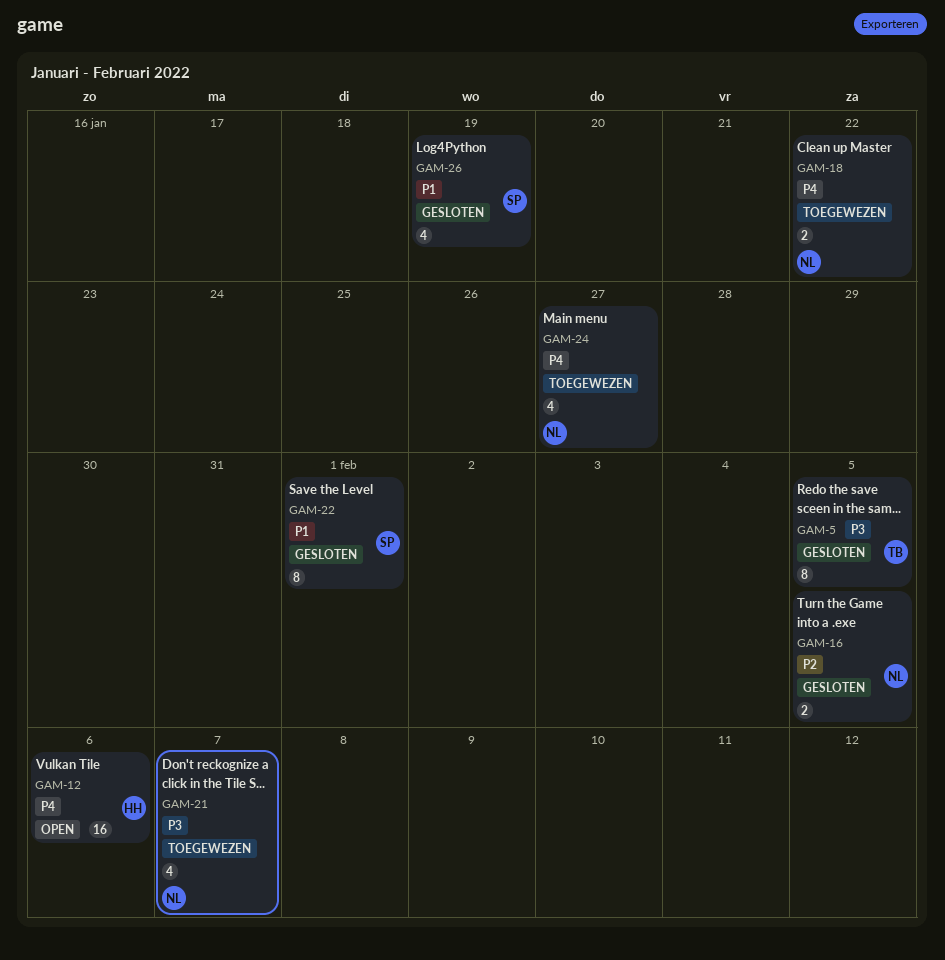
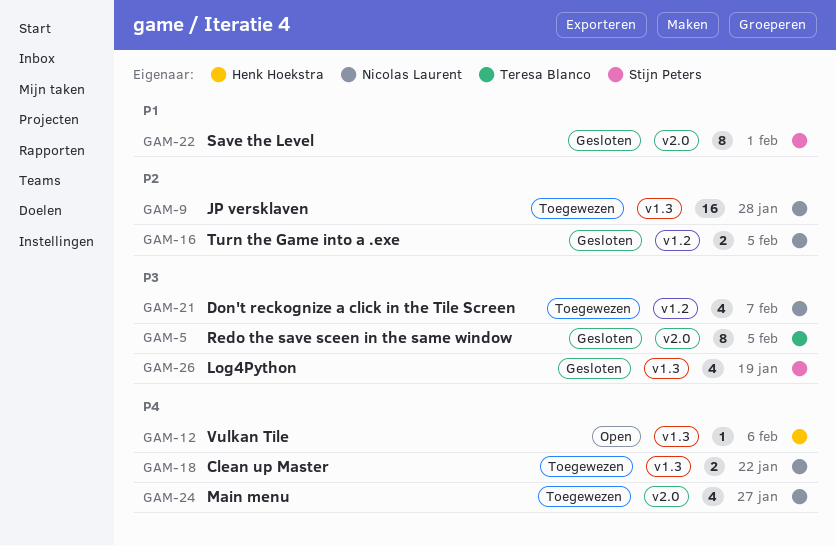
GAM-9: none -> present
GAM-12, estimate: 16 -> 1
GAM-26, priority: P1 -> P3

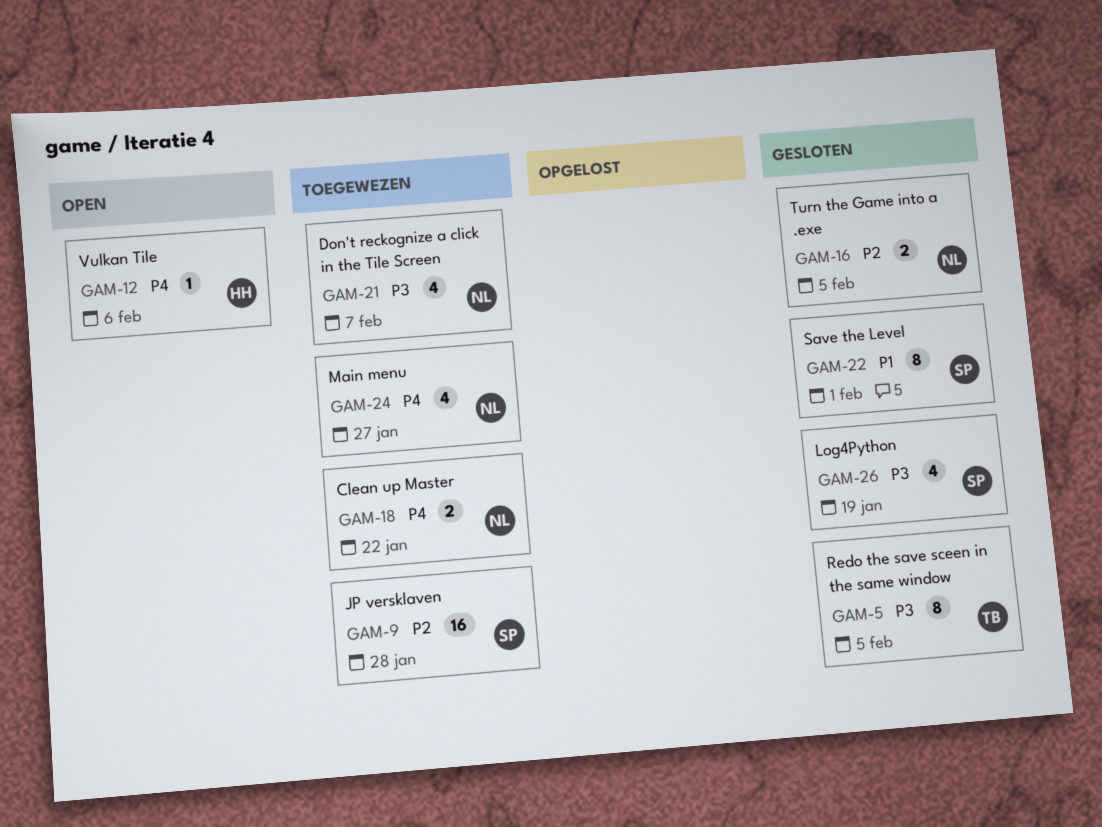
GAM-9, owner: Nicolas Laurent -> Stijn Peters

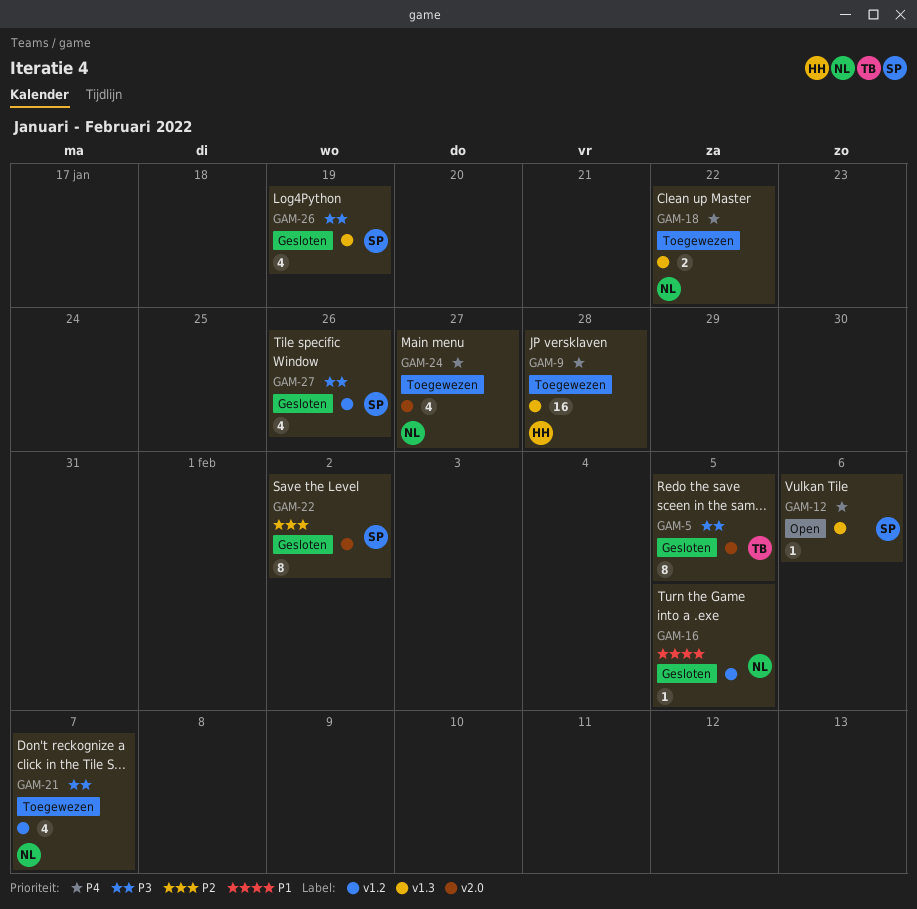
GAM-9, owner: SP -> HH
GAM-9, priority: P2 -> P4
GAM-12, owner: HH -> SP
GAM-16, priority: P2 -> P1
GAM-16, estimate: 2 -> 1
GAM-22, priority: P1 -> P2
GAM-22, due: Feb 1 -> Feb 2
GAM-27: none -> present

